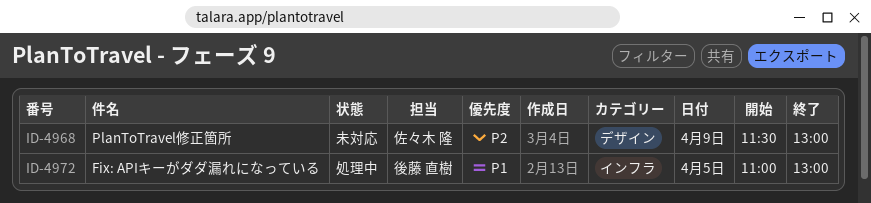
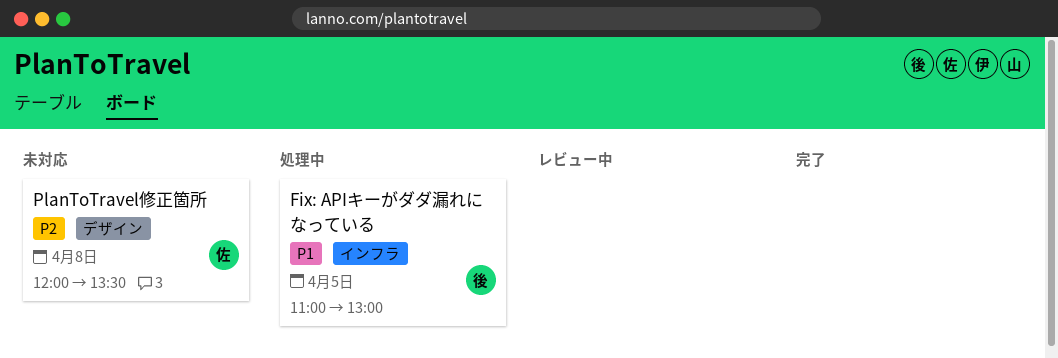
PlanToTravel修正箇所, day: Apr 9 -> Apr 8
PlanToTravel修正箇所, begins: 11:30 -> 12:00
PlanToTravel修正箇所, ends: 13:00 -> 13:30

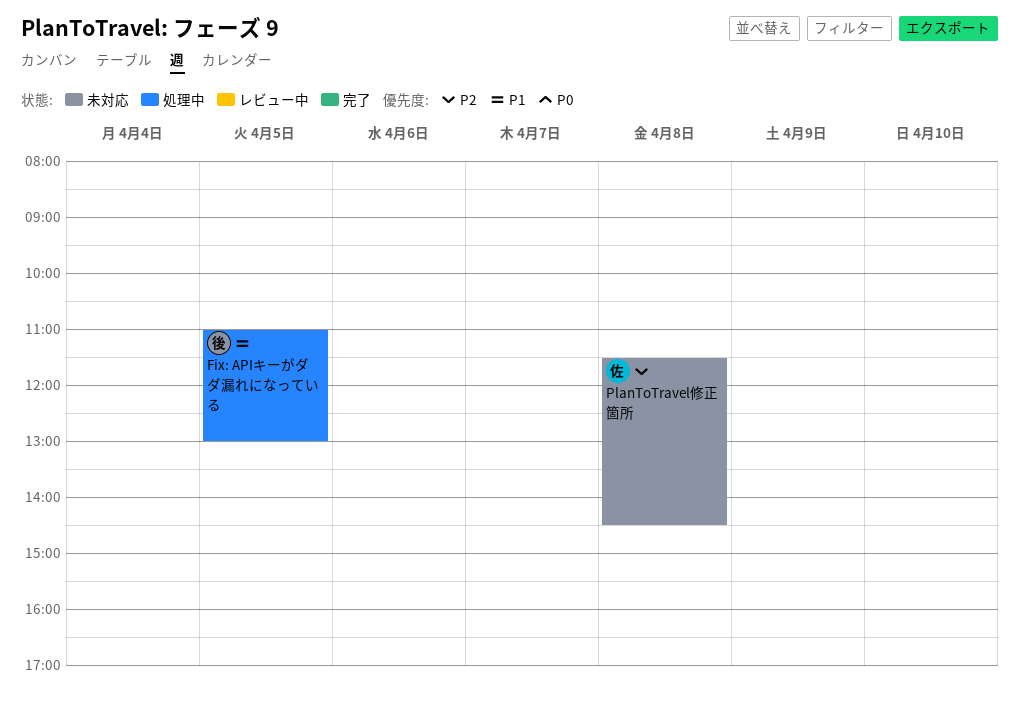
PlanToTravel修正箇所, begins: 12:00 -> 11:30
PlanToTravel修正箇所, ends: 13:30 -> 14:30

